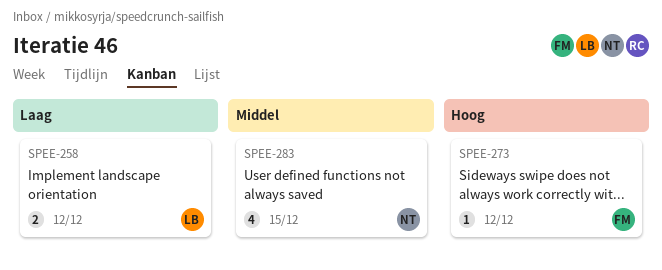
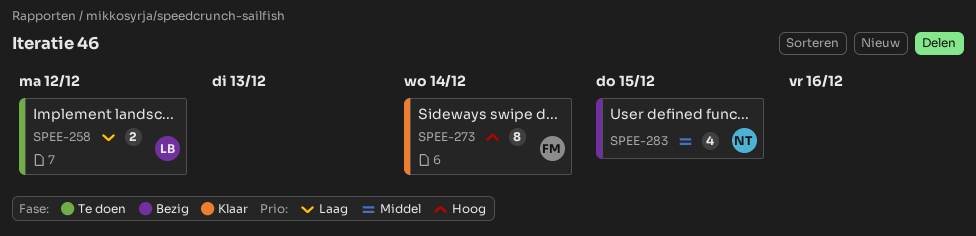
SPEE-273, estimate: 1 -> 8
SPEE-273, due: Dec 12 -> Dec 14

